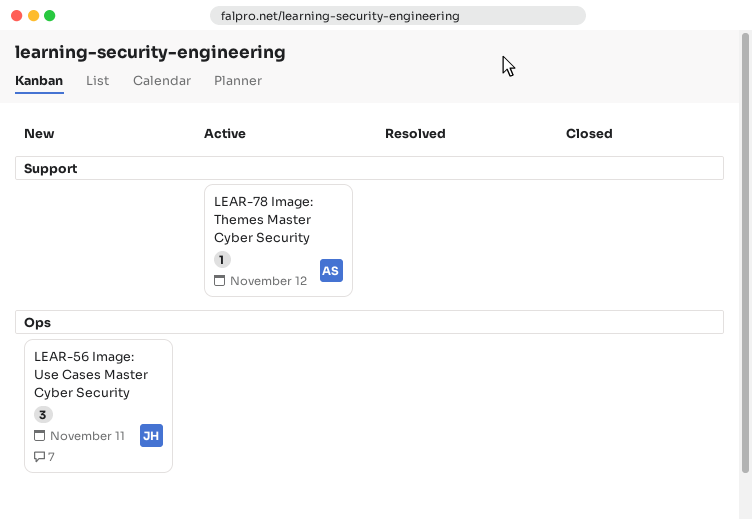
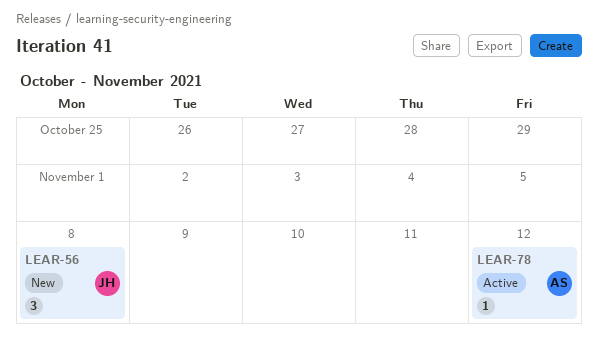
LEAR-56, due: Nov 11 -> Nov 8

